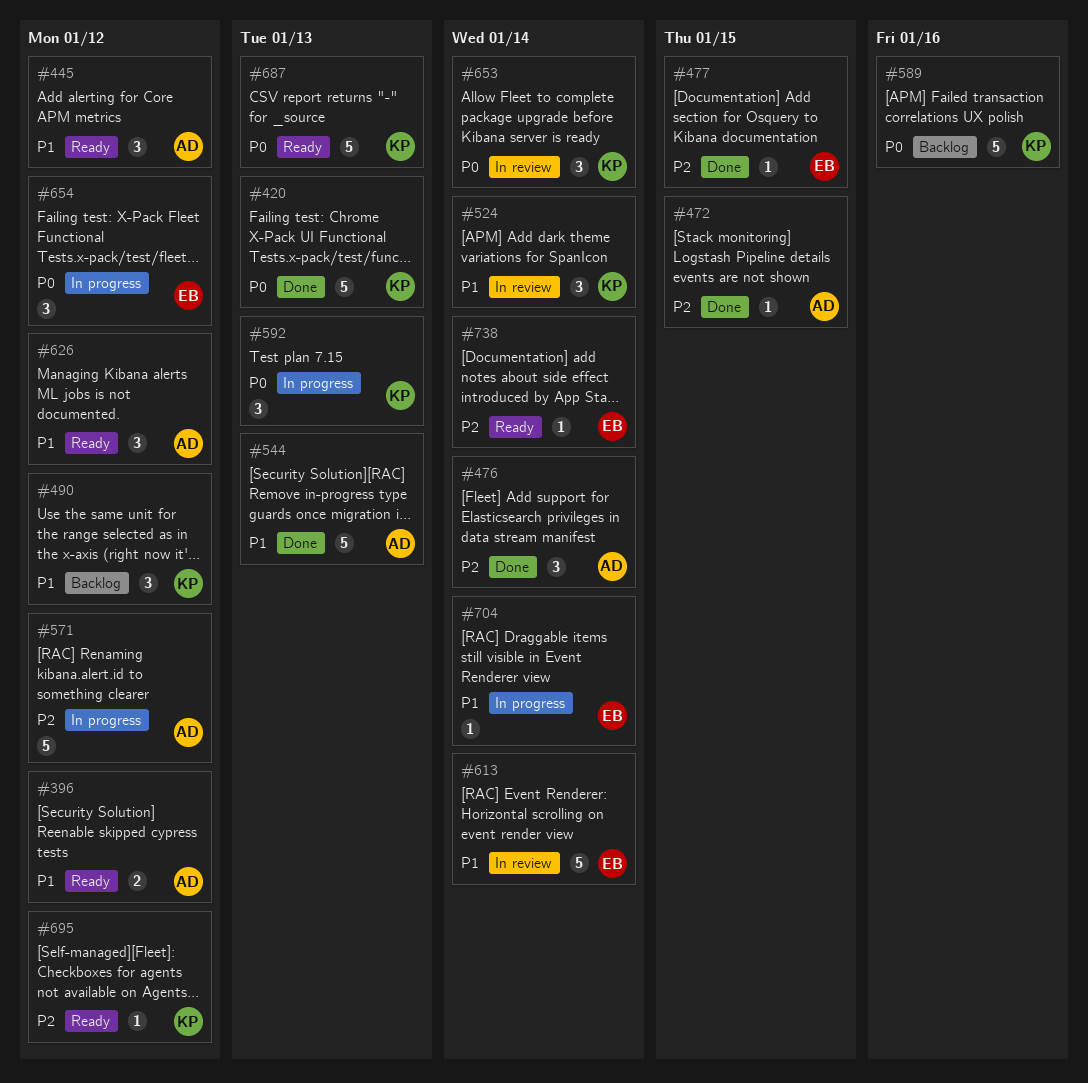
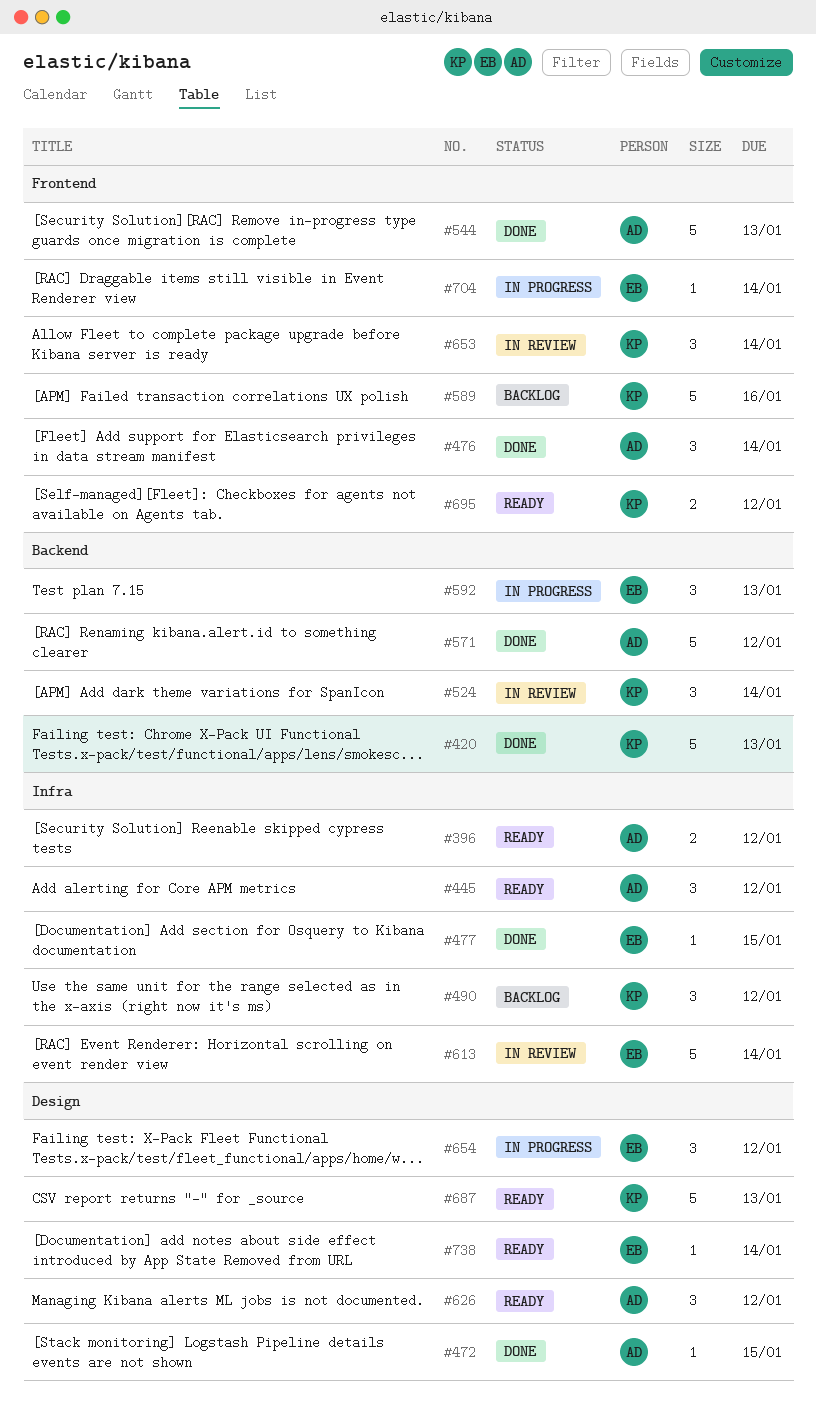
#571, status: In progress -> Done
#592, owner: KP -> EB
#695, estimate: 1 -> 2

